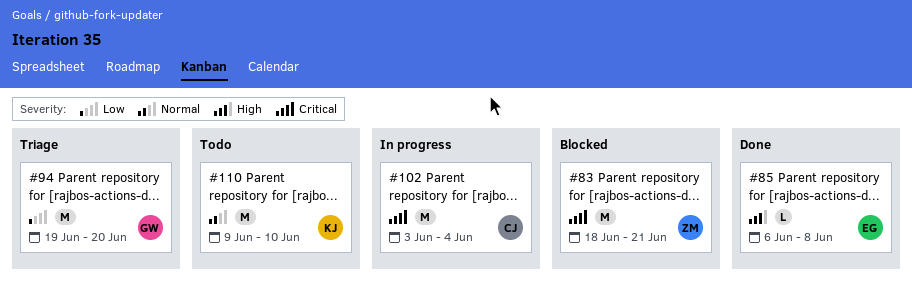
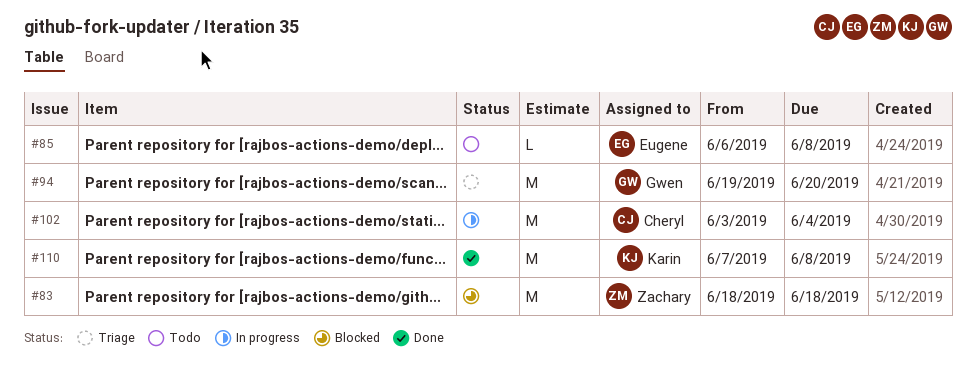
#83, due: Jun 21 -> Jun 18
#85, status: Done -> Todo
#110, status: Todo -> Done
#110, start: Jun 9 -> Jun 7
#110, due: Jun 10 -> Jun 8

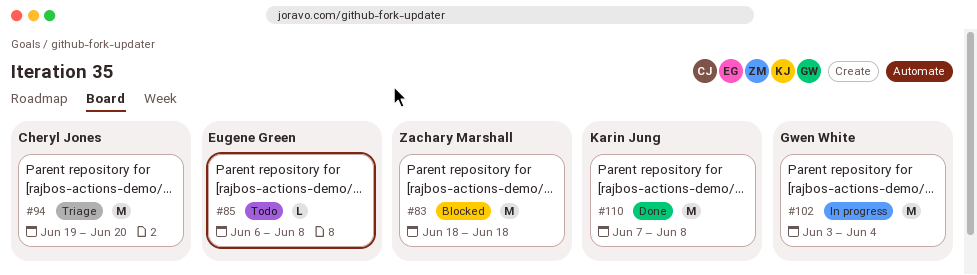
#94, owner: Gwen White -> Cheryl Jones
#102, owner: Cheryl Jones -> Gwen White

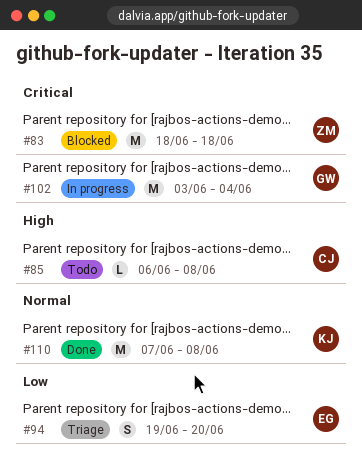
#85, owner: Eugene Green -> Cheryl Jones
#94, owner: Cheryl Jones -> Eugene Green
#94, estimate: M -> S

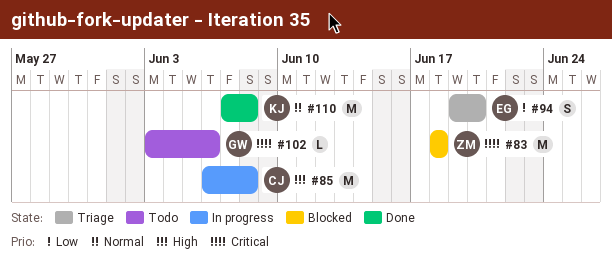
#85, status: Todo -> In progress
#85, estimate: L -> M
#102, status: In progress -> Todo
#102, estimate: M -> L
#102, due: Jun 4 -> Jun 6

